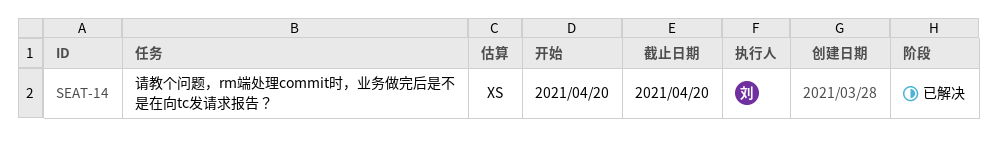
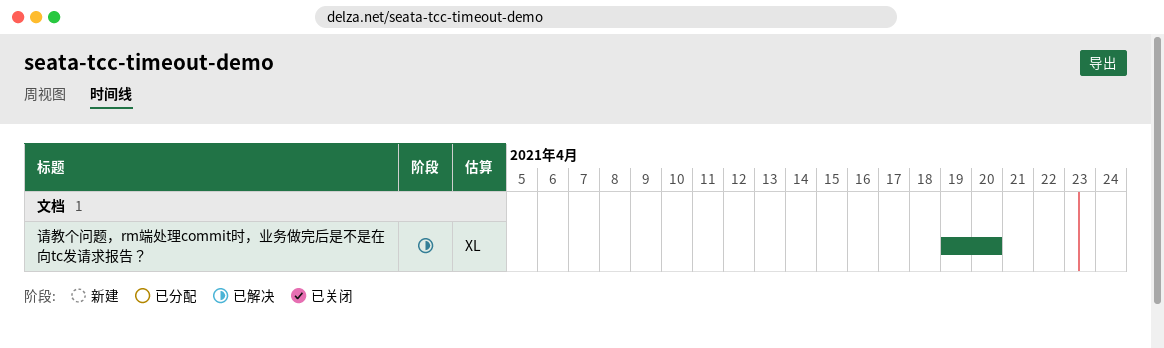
请教个问题，rm端处理commit时，业务做完后是不是在向tc发请求报告？, estimate: XS -> XL
请教个问题，rm端处理commit时，业务做完后是不是在向tc发请求报告？, start: Apr 20 -> Apr 19

